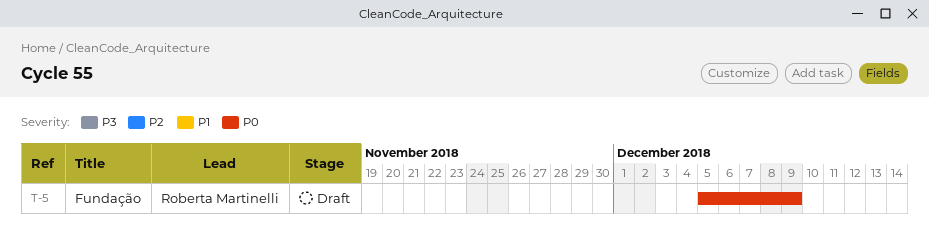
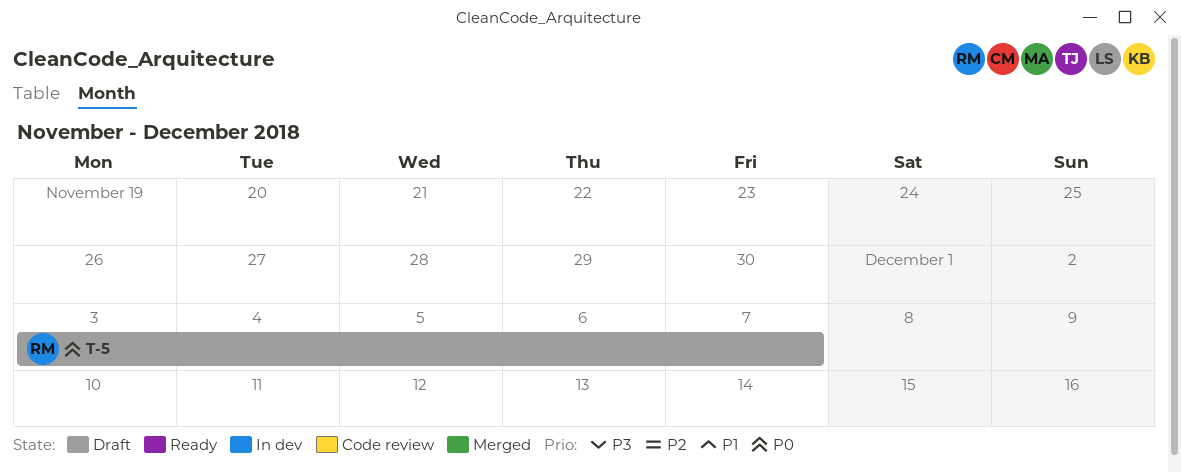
T-5, start: Dec 5 -> Dec 3
T-5, due: Dec 9 -> Dec 7

